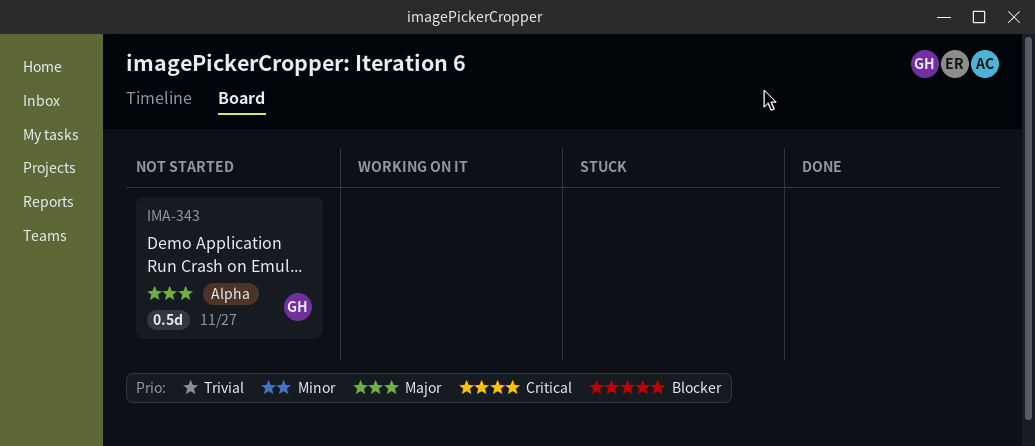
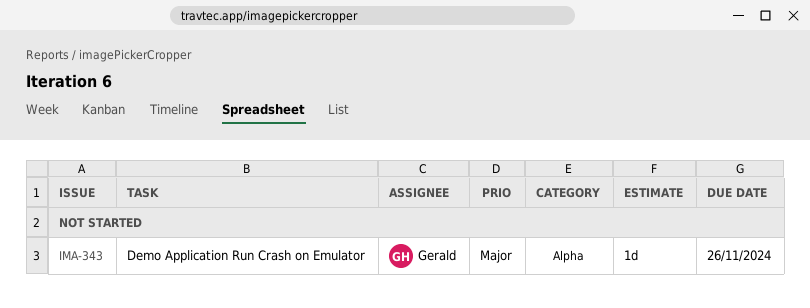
IMA-343, estimate: 0.5d -> 1d
IMA-343, due: Nov 27 -> Nov 26

